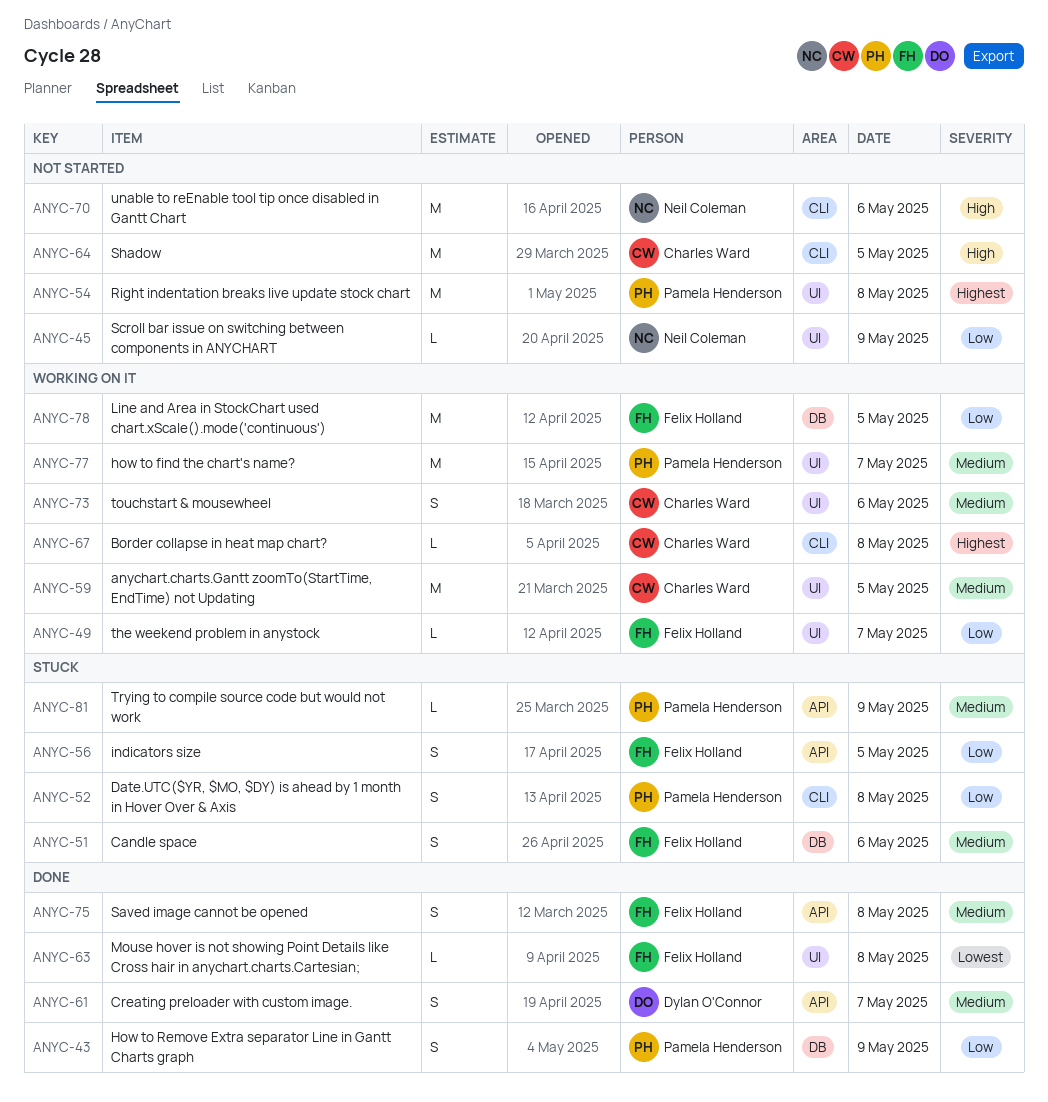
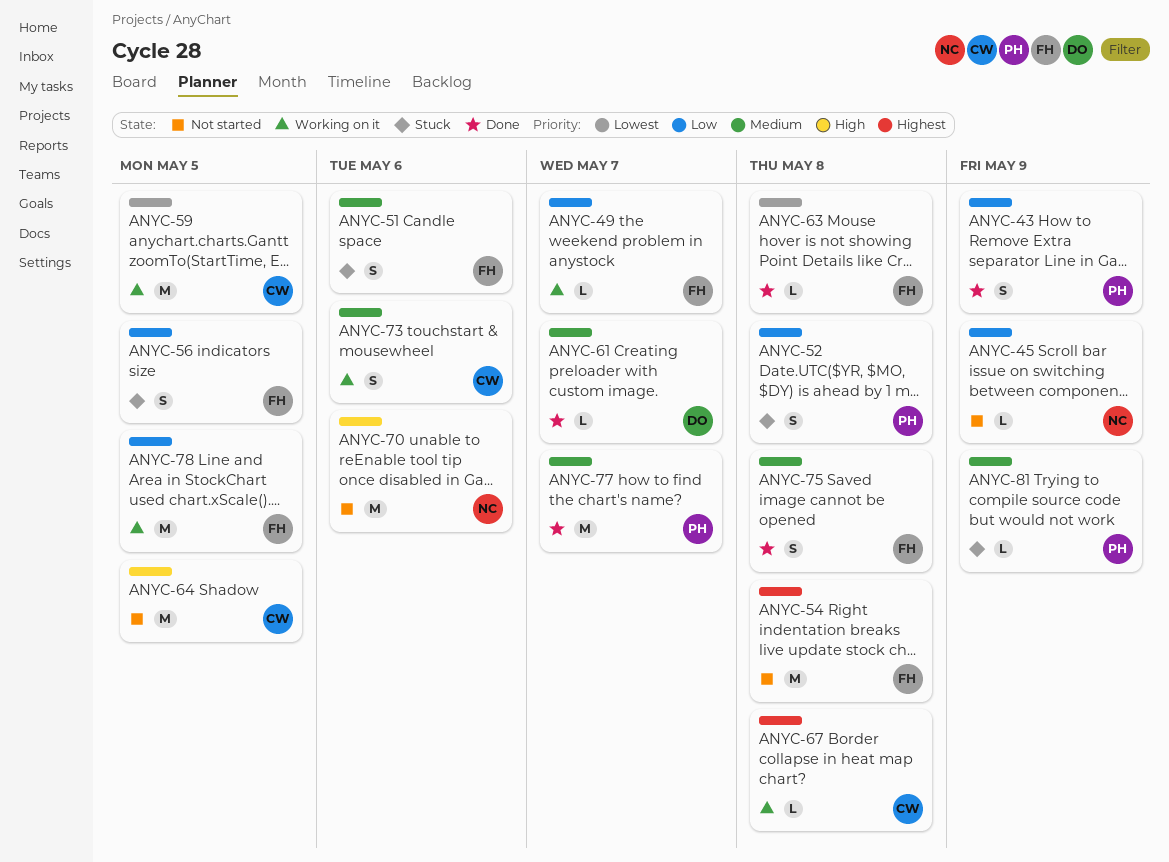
ANYC-54, owner: Pamela Henderson -> Felix Holland
ANYC-59, priority: Medium -> Lowest
ANYC-61, estimate: S -> L
ANYC-77, status: Working on it -> Done

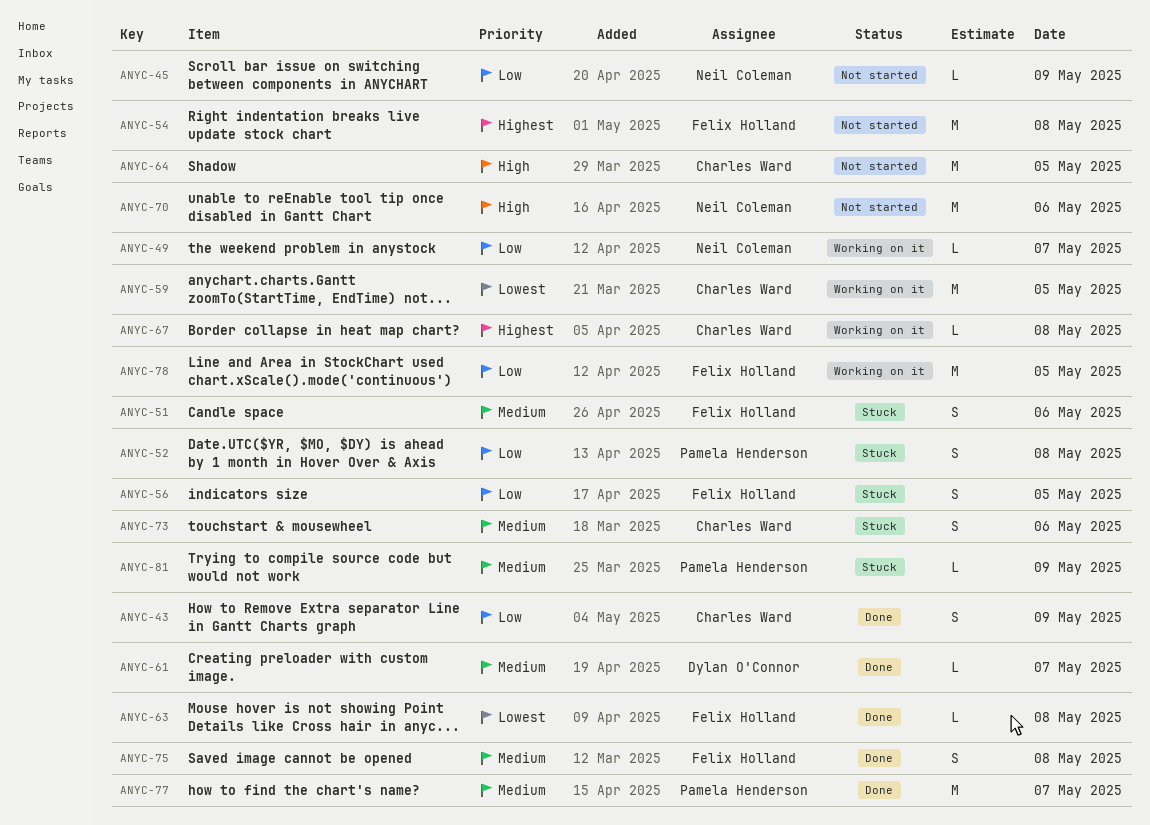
ANYC-43, owner: Pamela Henderson -> Charles Ward
ANYC-49, owner: Felix Holland -> Neil Coleman
ANYC-73, status: Working on it -> Stuck

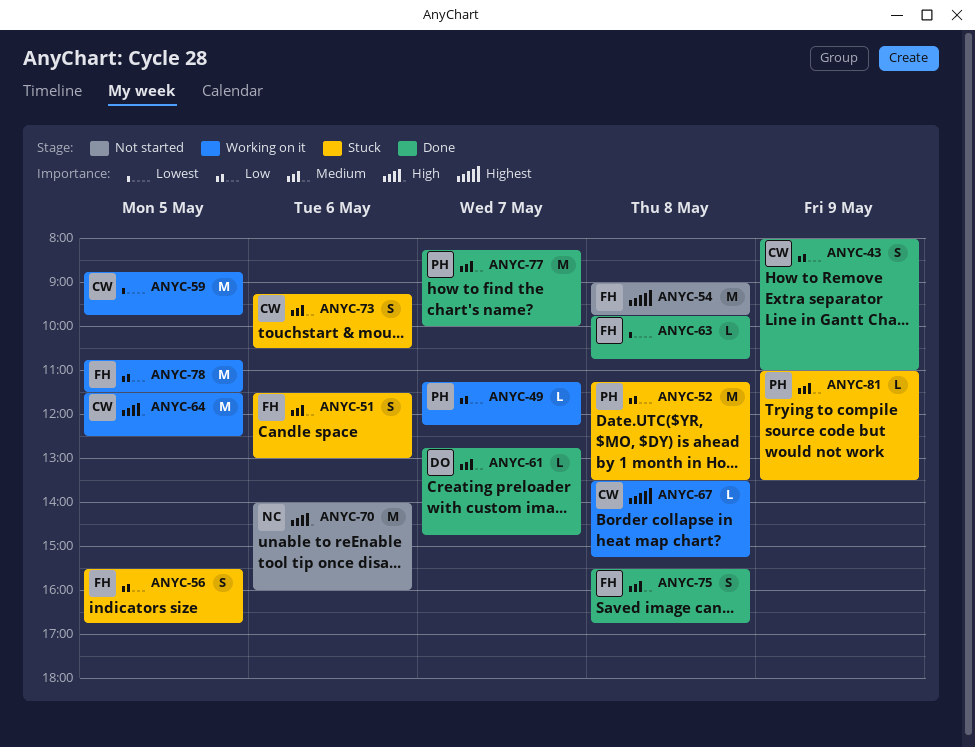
ANYC-45: present -> none
ANYC-49, owner: Neil Coleman -> Pamela Henderson
ANYC-52, estimate: S -> M
ANYC-64, status: Not started -> Working on it

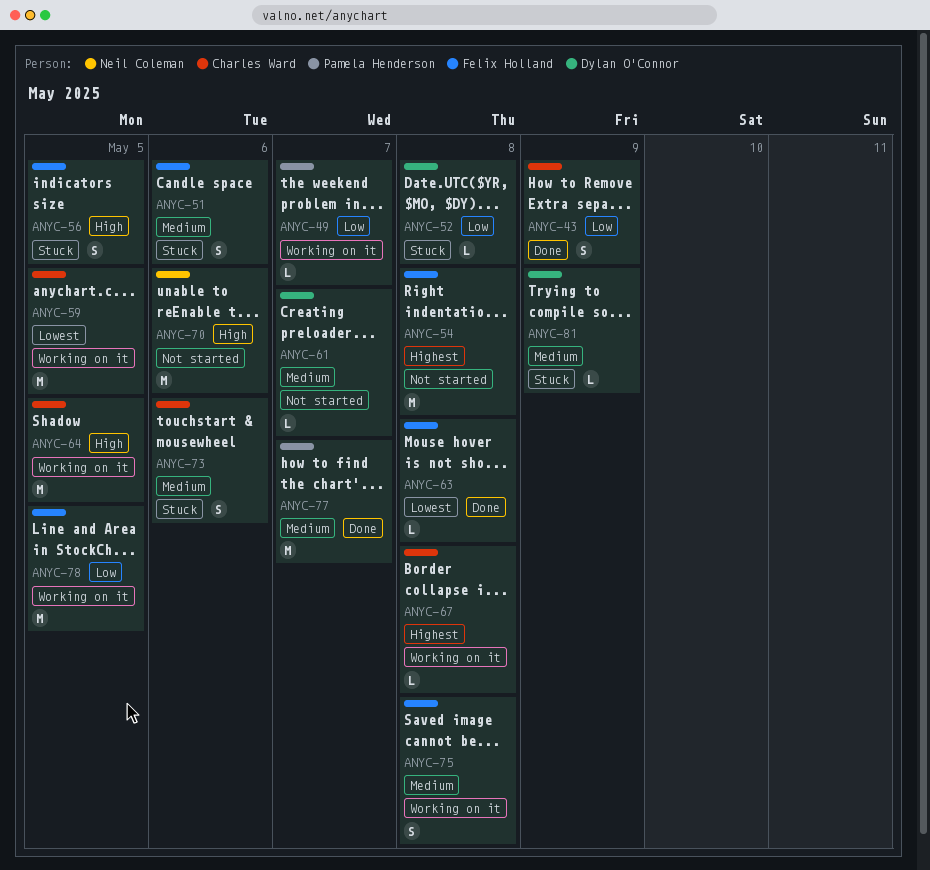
ANYC-52, owner: Pamela Henderson -> Dylan O'Connor
ANYC-52, estimate: M -> L
ANYC-56, priority: Low -> High
ANYC-61, status: Done -> Not started
ANYC-75, status: Done -> Working on it
ANYC-81, owner: Pamela Henderson -> Dylan O'Connor

